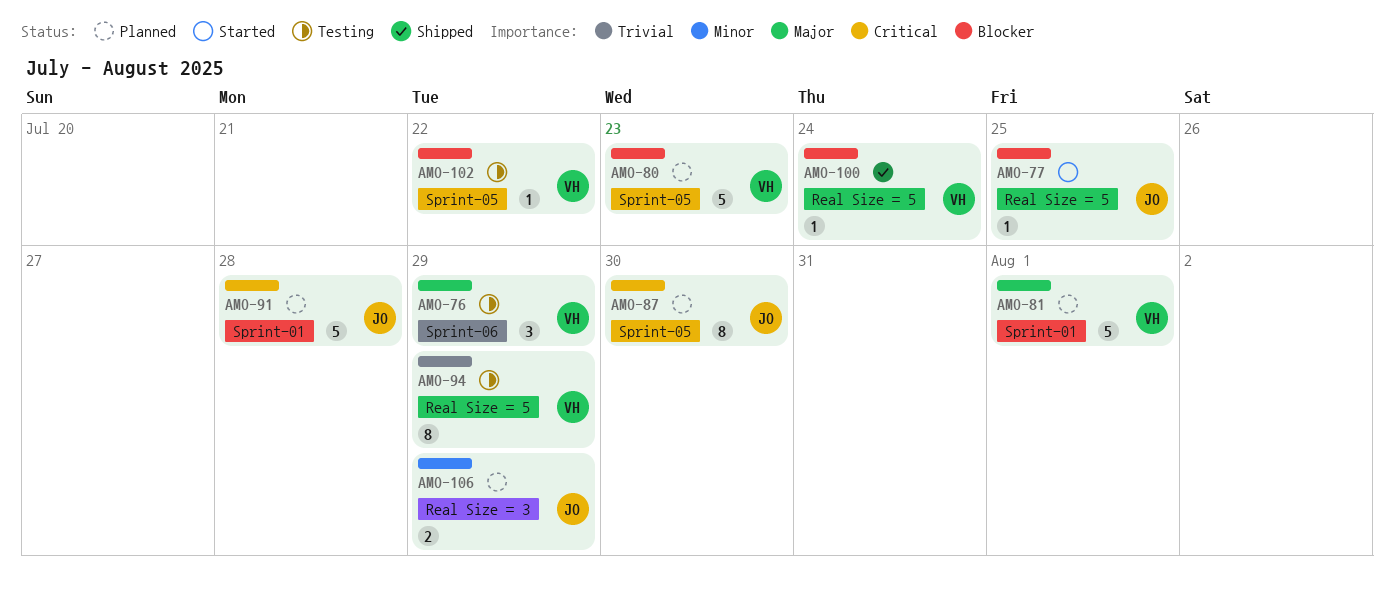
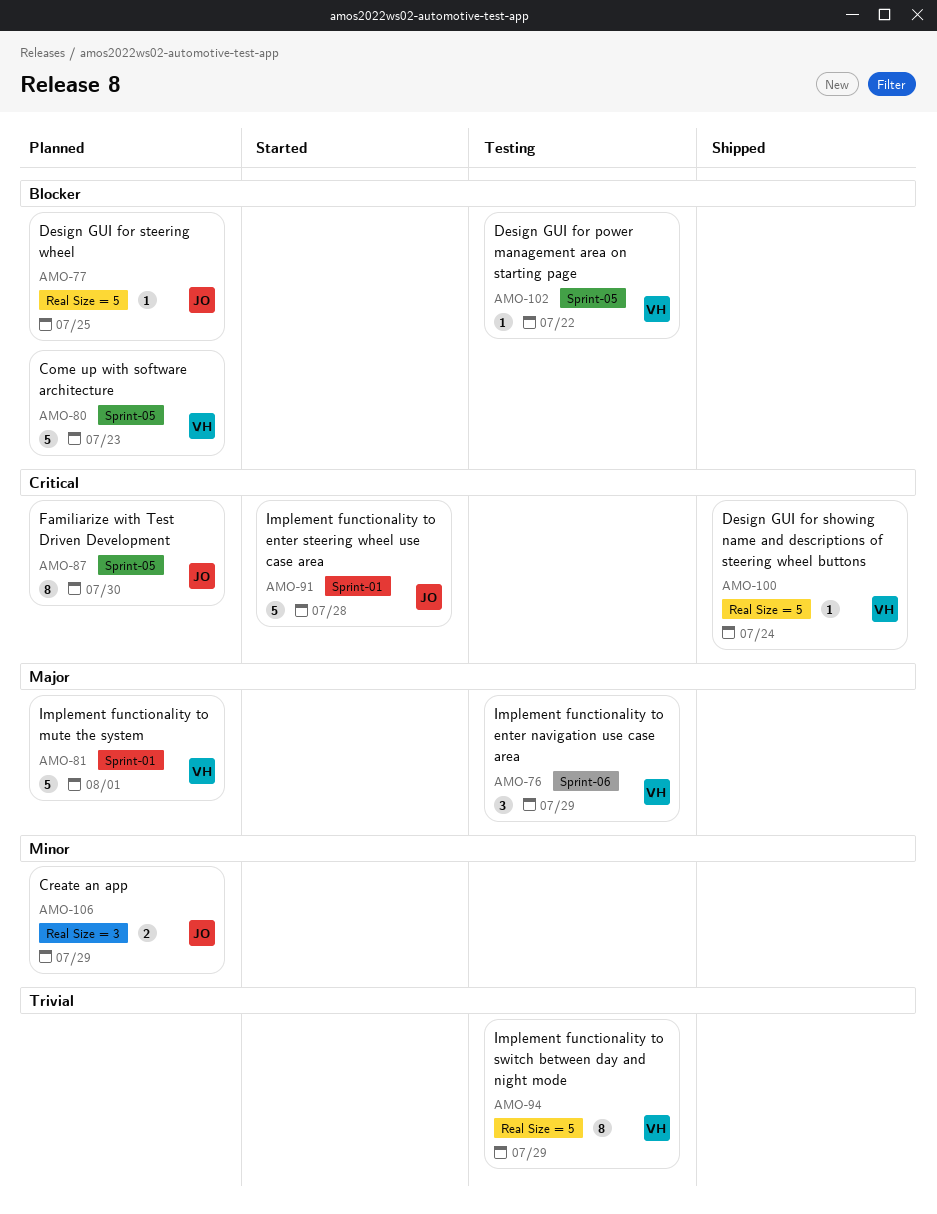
AMO-77, status: Started -> Planned
AMO-91, status: Planned -> Started
AMO-100, priority: Blocker -> Critical

